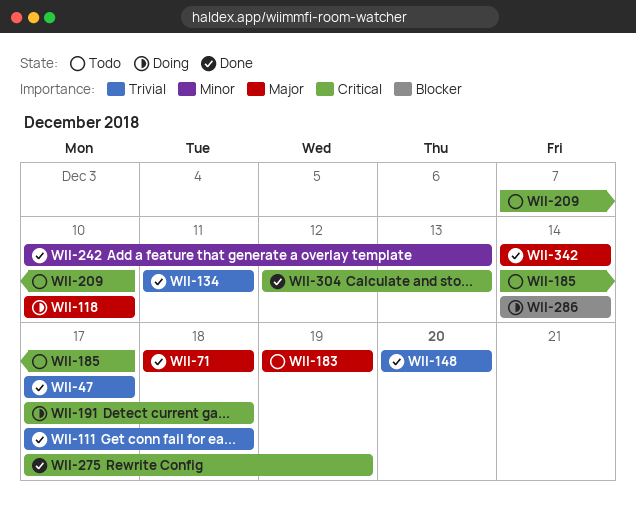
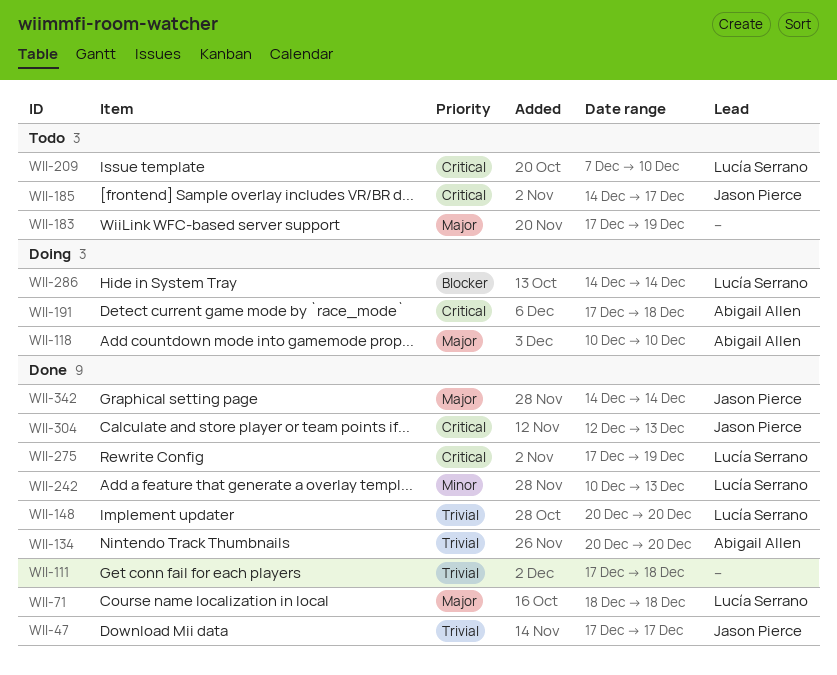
WII-134, start: Dec 11 -> Dec 20
WII-134, due: Dec 11 -> Dec 20
WII-183, start: Dec 19 -> Dec 17

